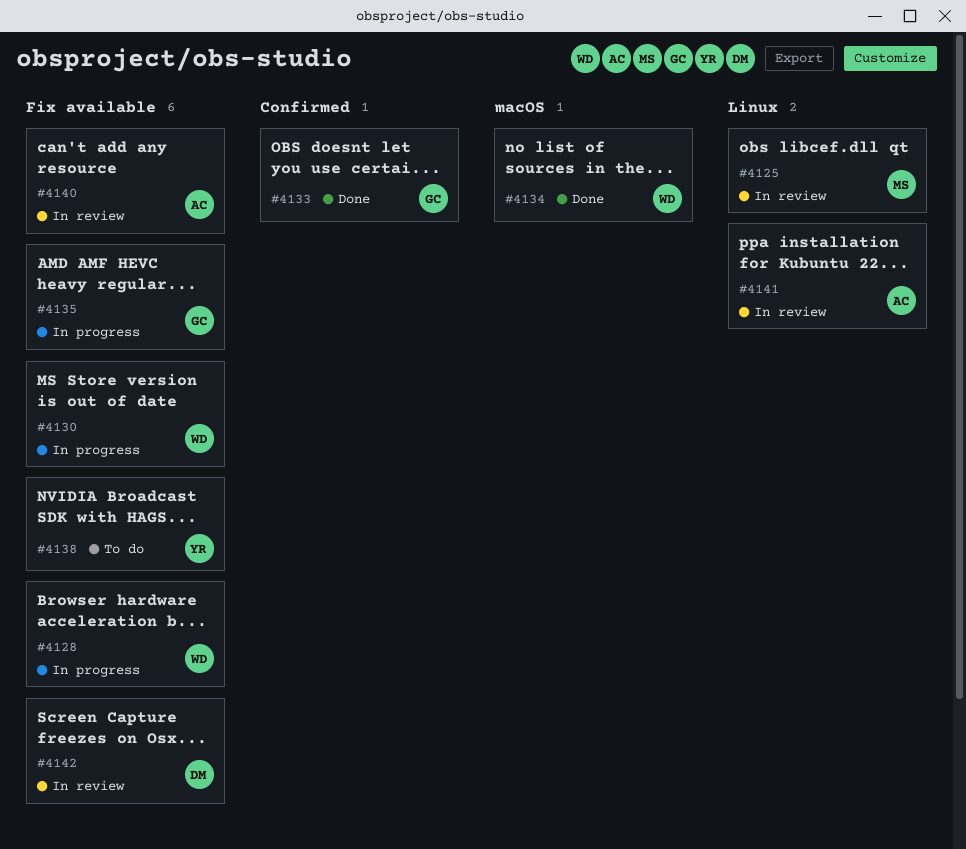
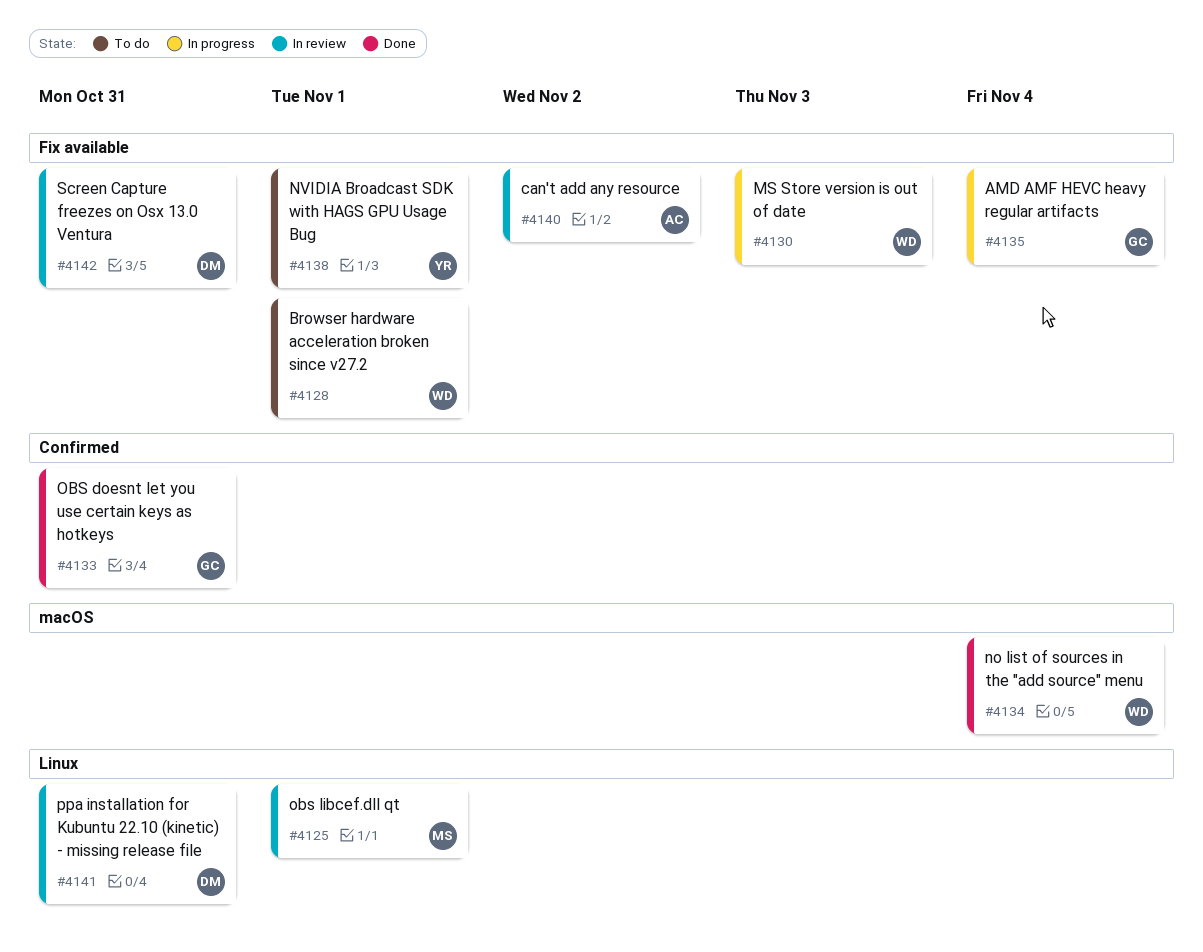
#4128, status: In progress -> To do
#4141, owner: AC -> DM

